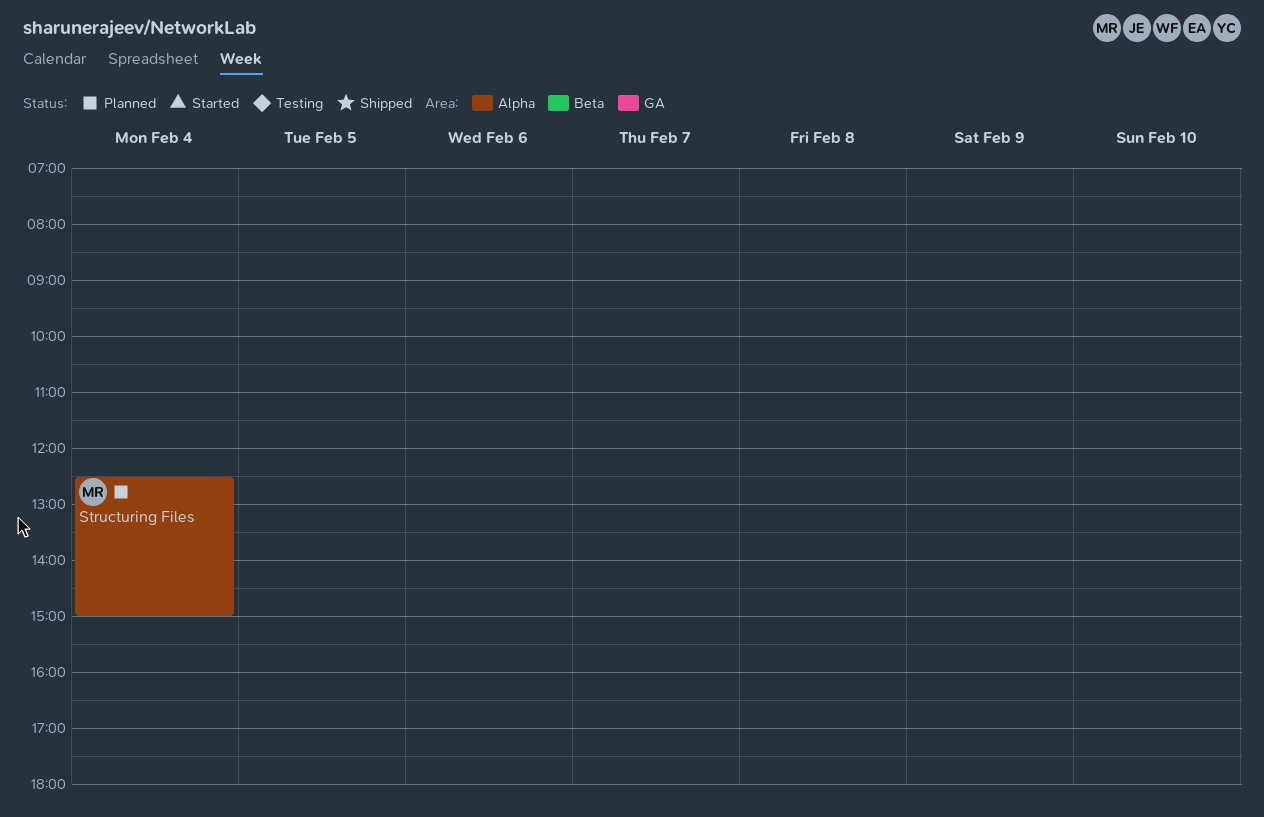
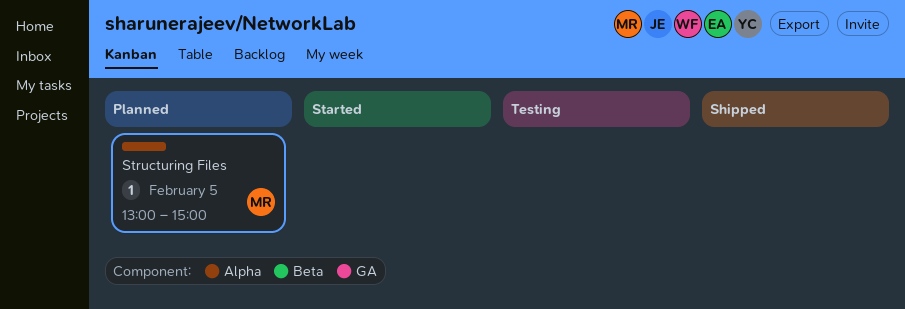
Structuring Files, day: Feb 4 -> Feb 5
Structuring Files, begins: 12:30 -> 13:00

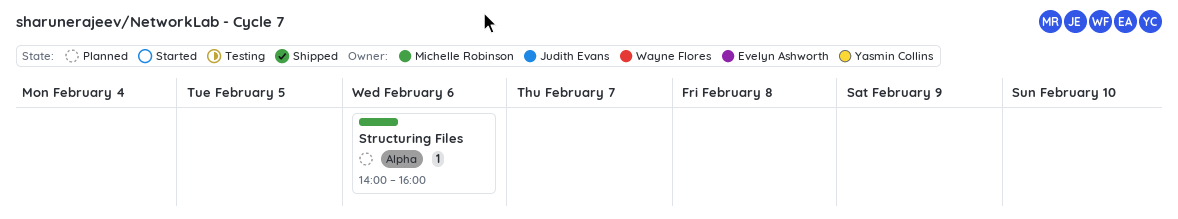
Structuring Files, day: Feb 5 -> Feb 6
Structuring Files, begins: 13:00 -> 14:00
Structuring Files, ends: 15:00 -> 16:00

